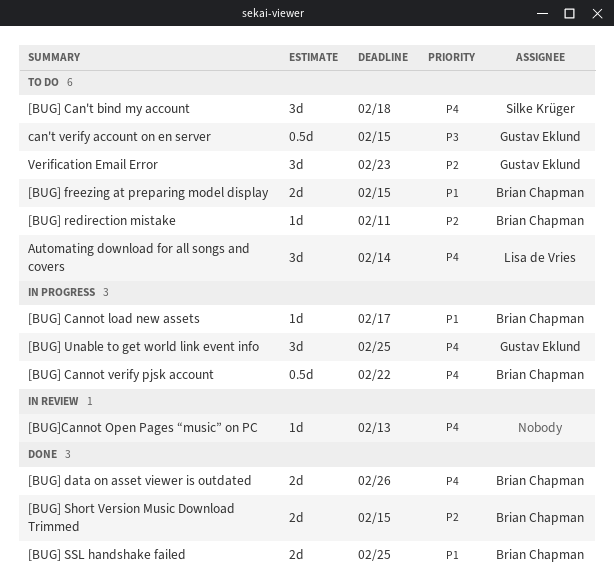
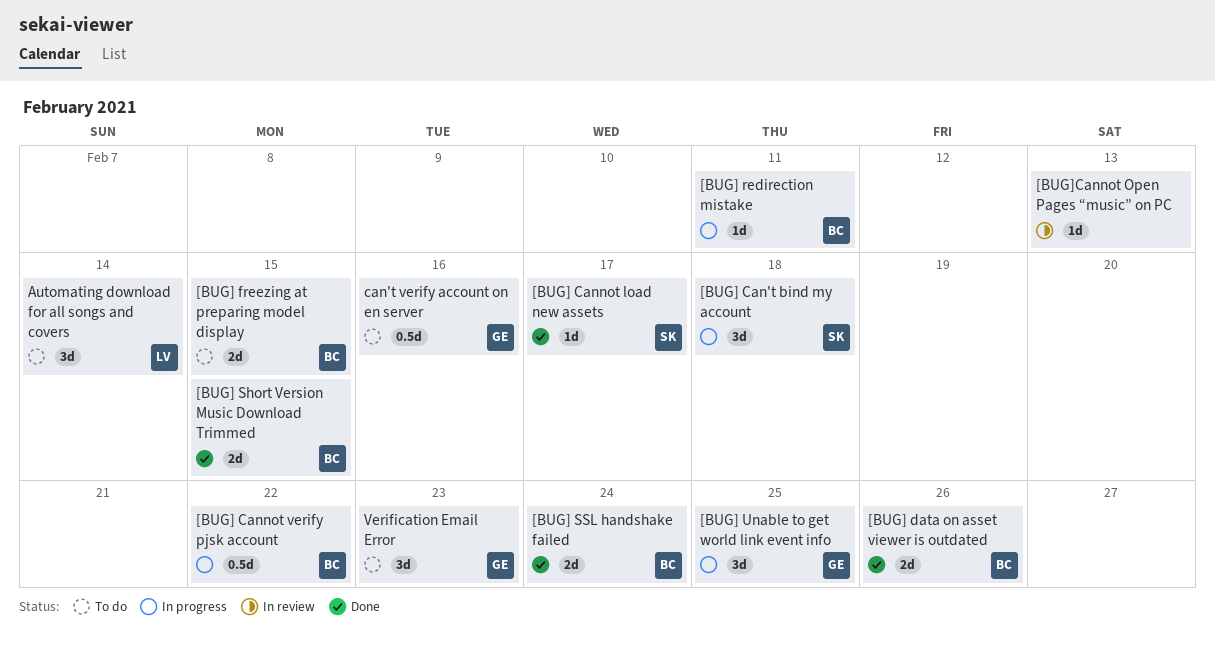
[BUG] Can't bind my account, status: To do -> In progress
[BUG] Cannot load new assets, status: In progress -> Done
[BUG] Cannot load new assets, owner: Brian Chapman -> Silke Krüger
[BUG] redirection mistake, status: To do -> In progress
[BUG] SSL handshake failed, due: Feb 25 -> Feb 24
can't verify account on en server, due: Feb 15 -> Feb 16

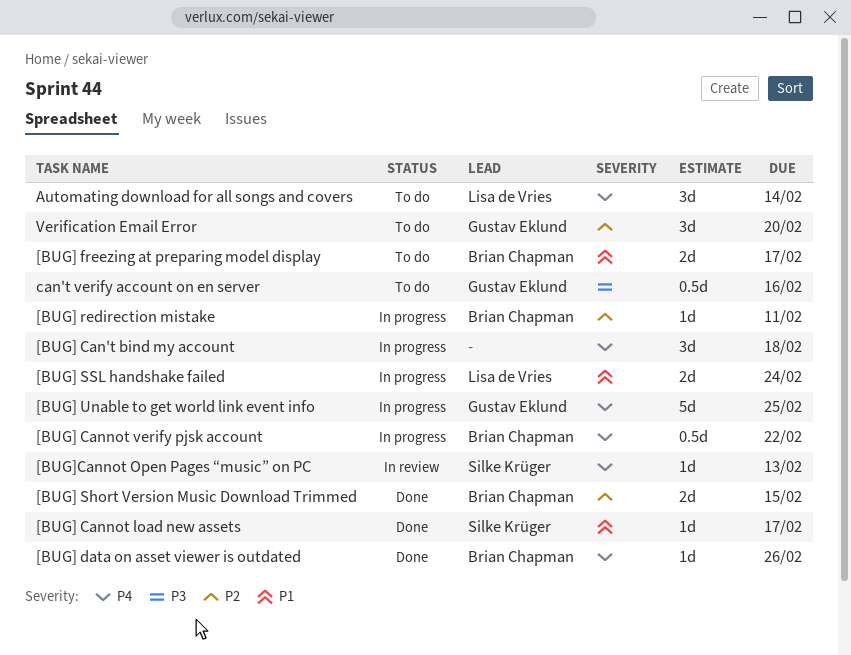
[BUG] Can't bind my account, owner: Silke Krüger -> none
[BUG] data on asset viewer is outdated, estimate: 2d -> 1d
[BUG] freezing at preparing model display, due: Feb 15 -> Feb 17
[BUG] SSL handshake failed, status: Done -> In progress
[BUG] SSL handshake failed, owner: Brian Chapman -> Lisa de Vries
[BUG] Unable to get world link event info, estimate: 3d -> 5d
[BUG]Cannot Open Pages “music” on PC, owner: none -> Silke Krüger
Verification Email Error, due: Feb 23 -> Feb 20

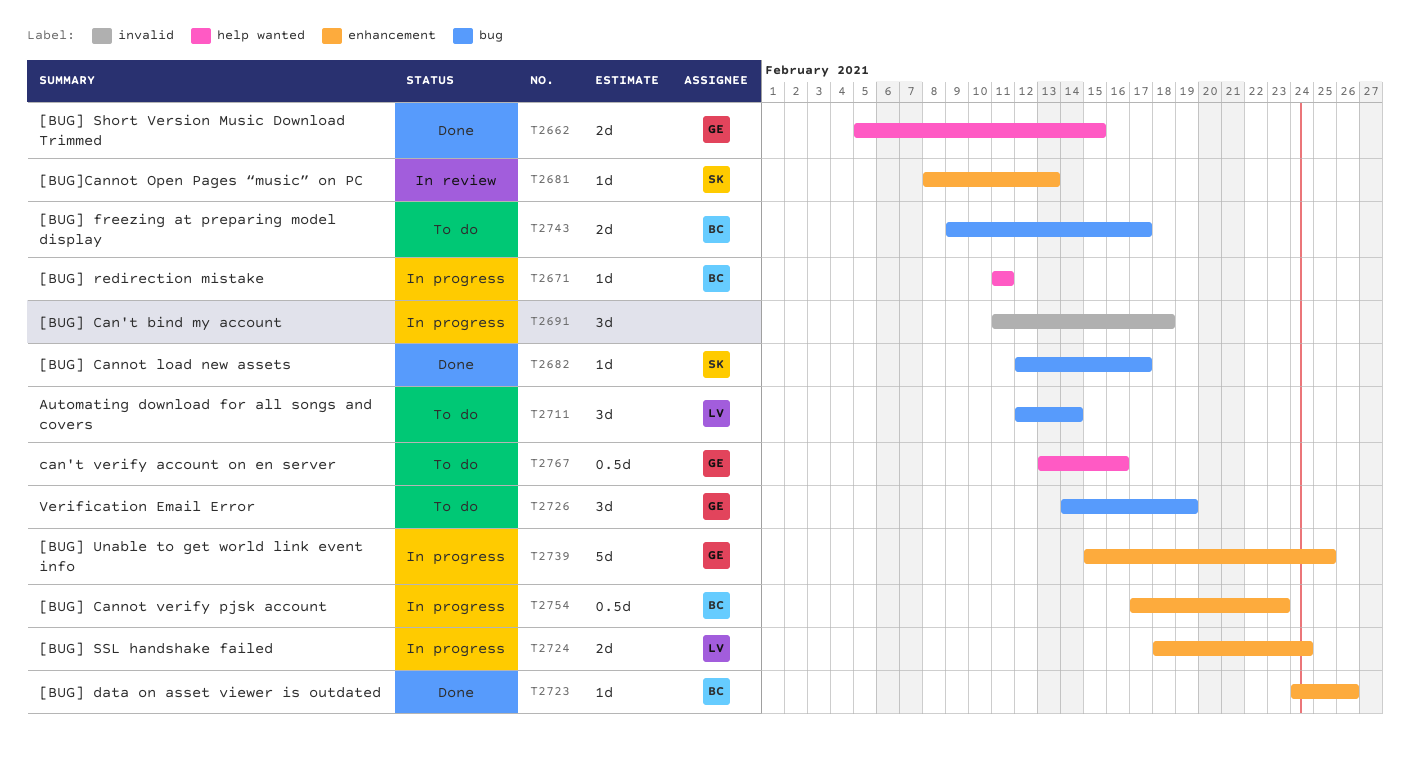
[BUG] Cannot verify pjsk account, due: Feb 22 -> Feb 23
[BUG] Short Version Music Download Trimmed, owner: Brian Chapman -> Gustav Eklund
Verification Email Error, due: Feb 20 -> Feb 19

